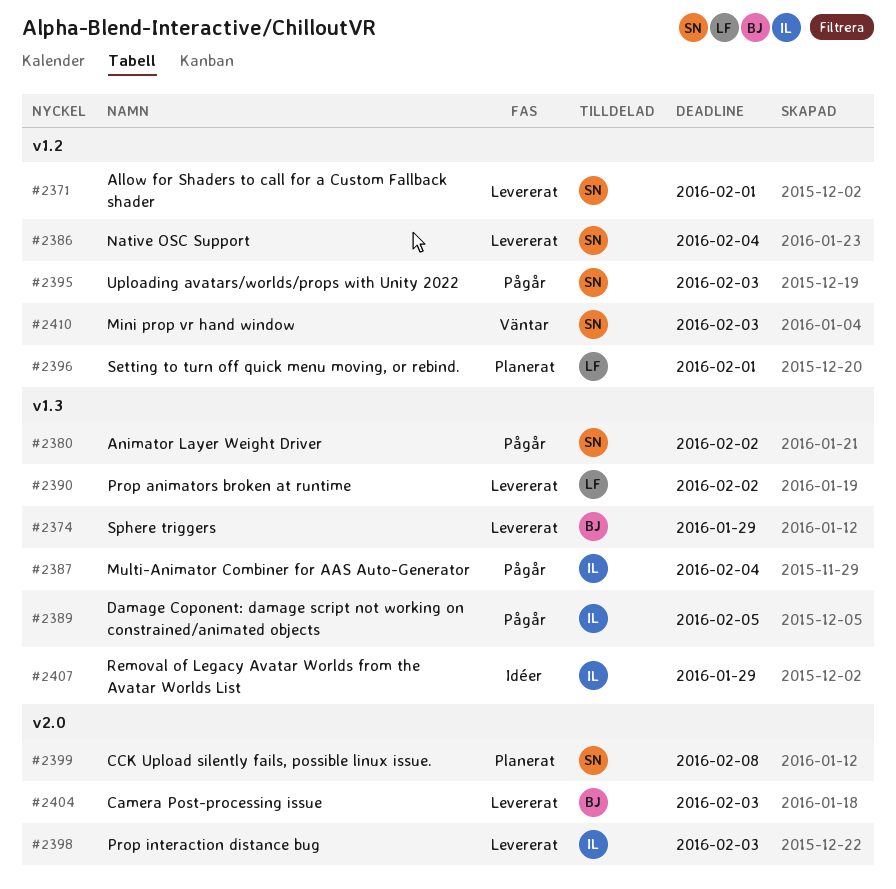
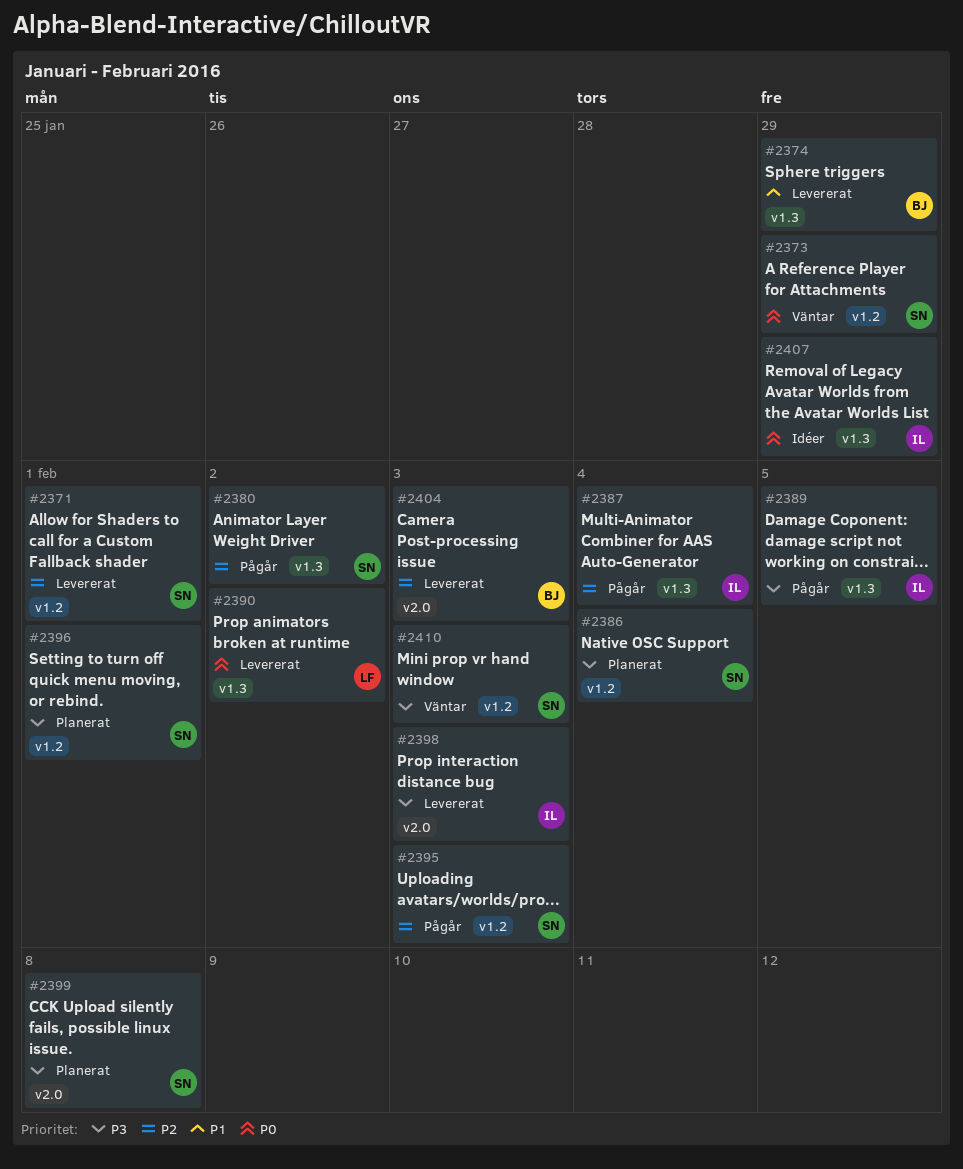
#2373: none -> present
#2386, status: Levererat -> Planerat
#2396, owner: LF -> SN

